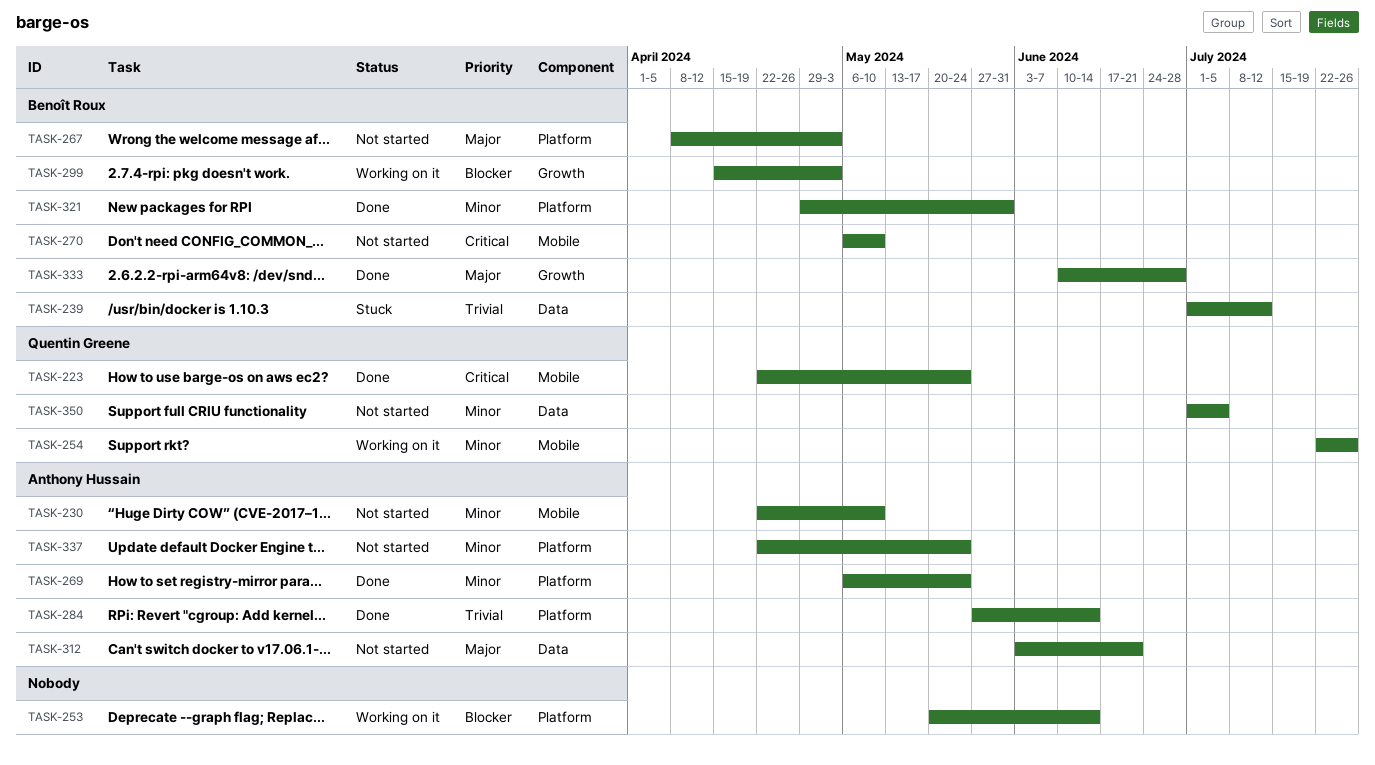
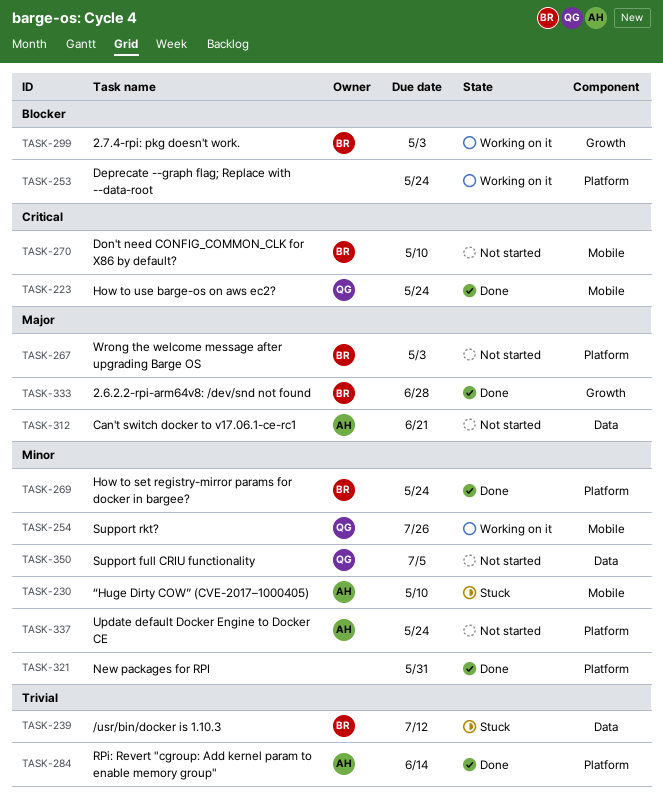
TASK-230, status: Not started -> Stuck
TASK-253, due: Jun 14 -> May 24
TASK-269, owner: Anthony Hussain -> Benoît Roux
TASK-321, owner: Benoît Roux -> none

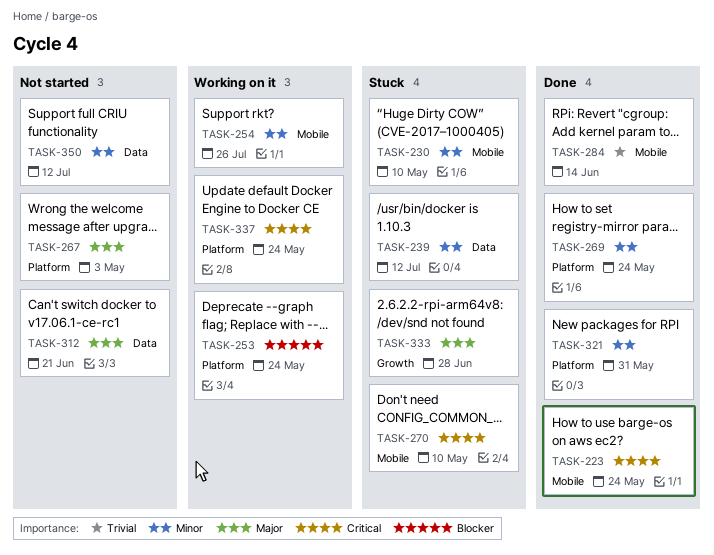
TASK-239, priority: Trivial -> Minor
TASK-270, status: Not started -> Stuck
TASK-284, label: Platform -> Mobile
TASK-299: present -> none
TASK-333, status: Done -> Stuck
TASK-337, status: Not started -> Working on it
TASK-337, priority: Minor -> Critical
TASK-350, due: Jul 5 -> Jul 12

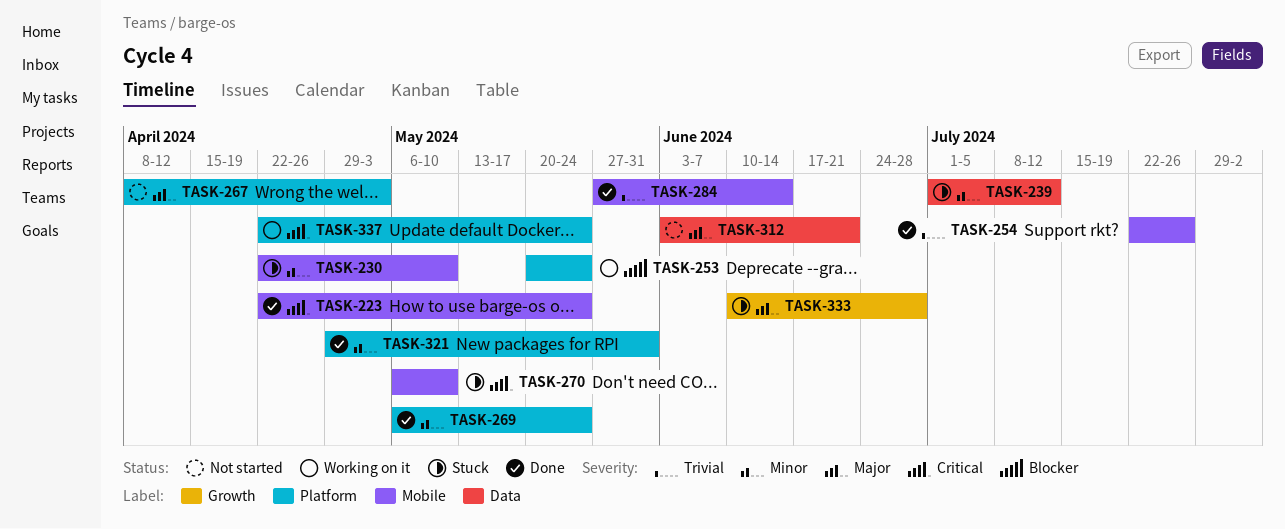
TASK-254, status: Working on it -> Done
TASK-254, priority: Minor -> Trivial
TASK-350: present -> none

